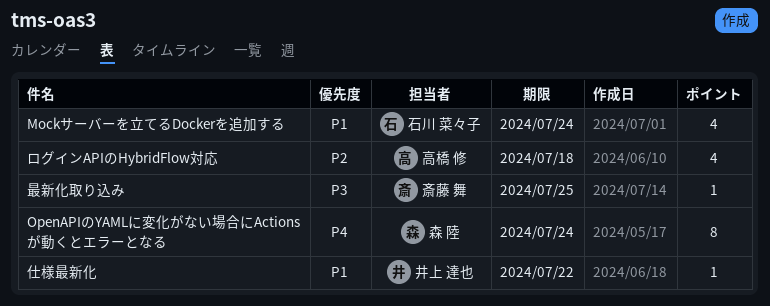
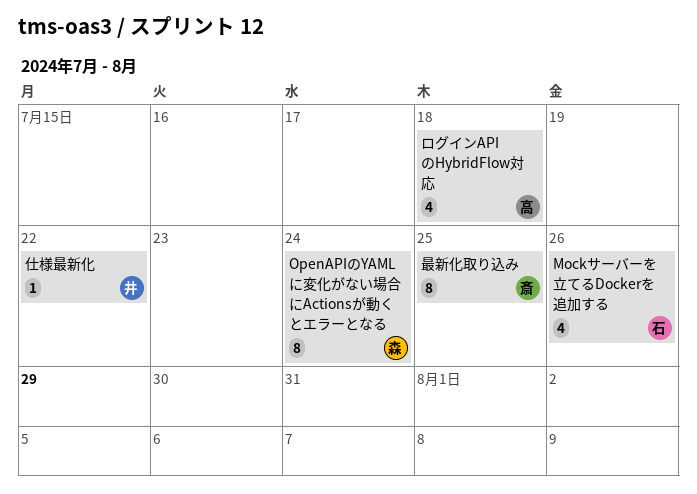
Mockサーバーを立てるDockerを追加する, due: Jul 24 -> Jul 26
最新化取り込み, estimate: 1 -> 8

